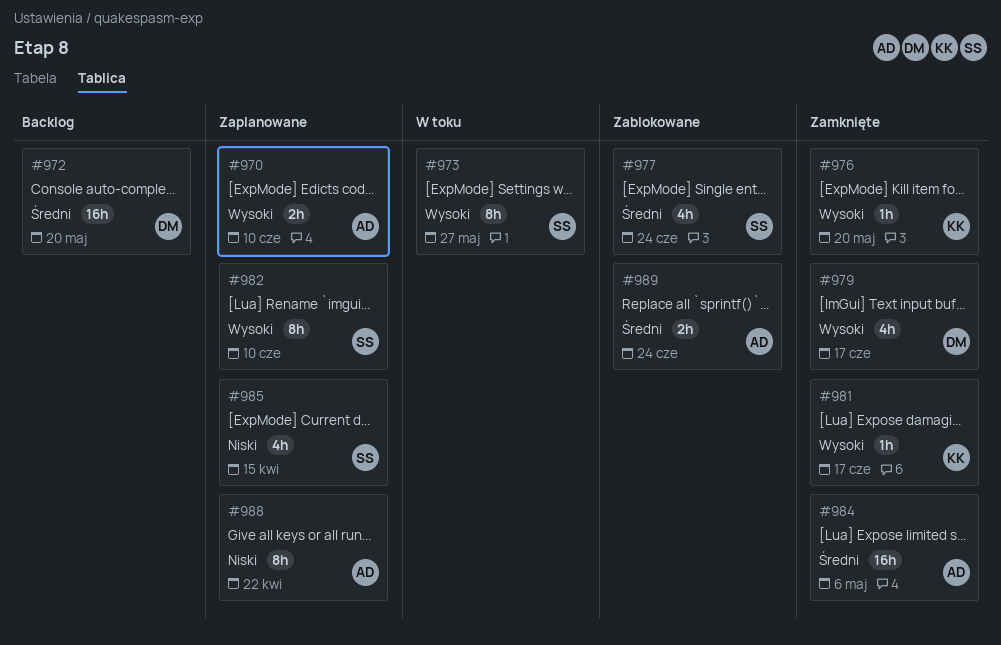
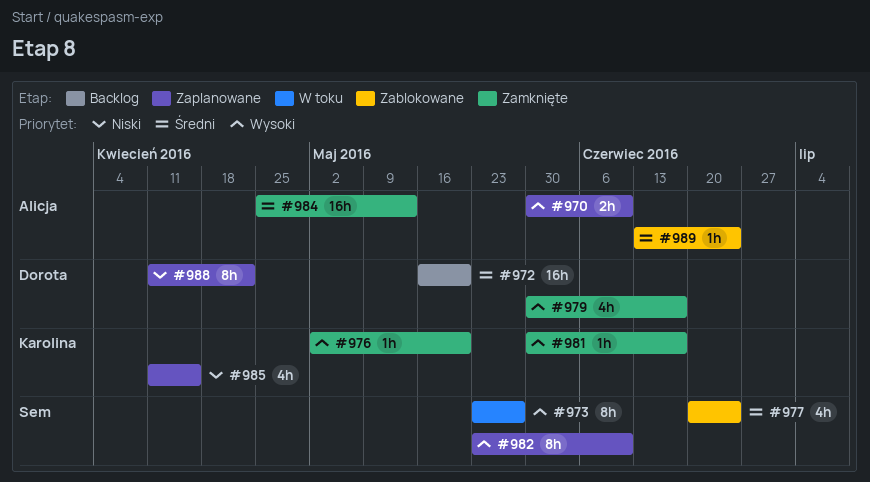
#984, due: May 6 -> May 13
#985, owner: Sem -> Karolina
#988, owner: Alicja -> Dorota
#989, estimate: 2h -> 1h

